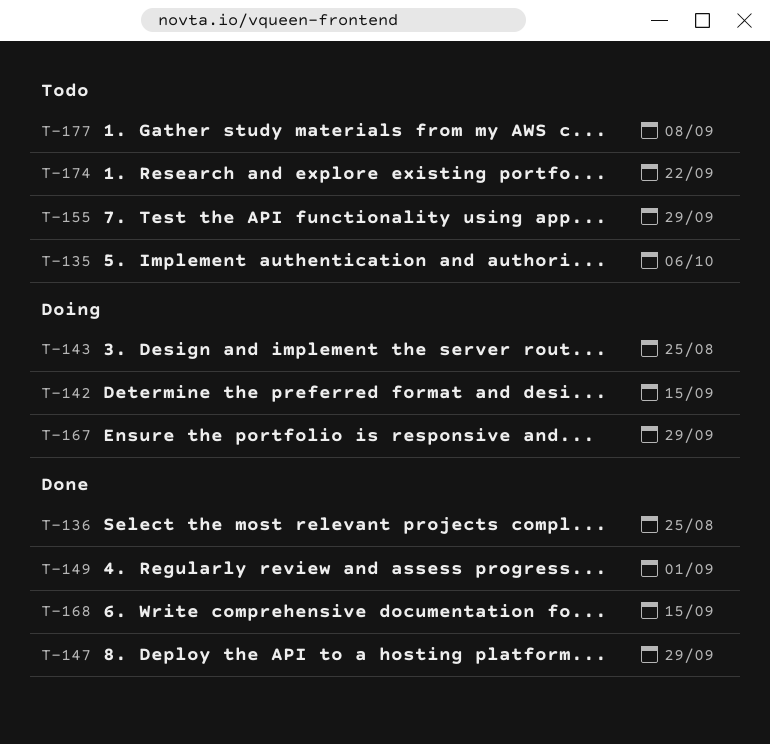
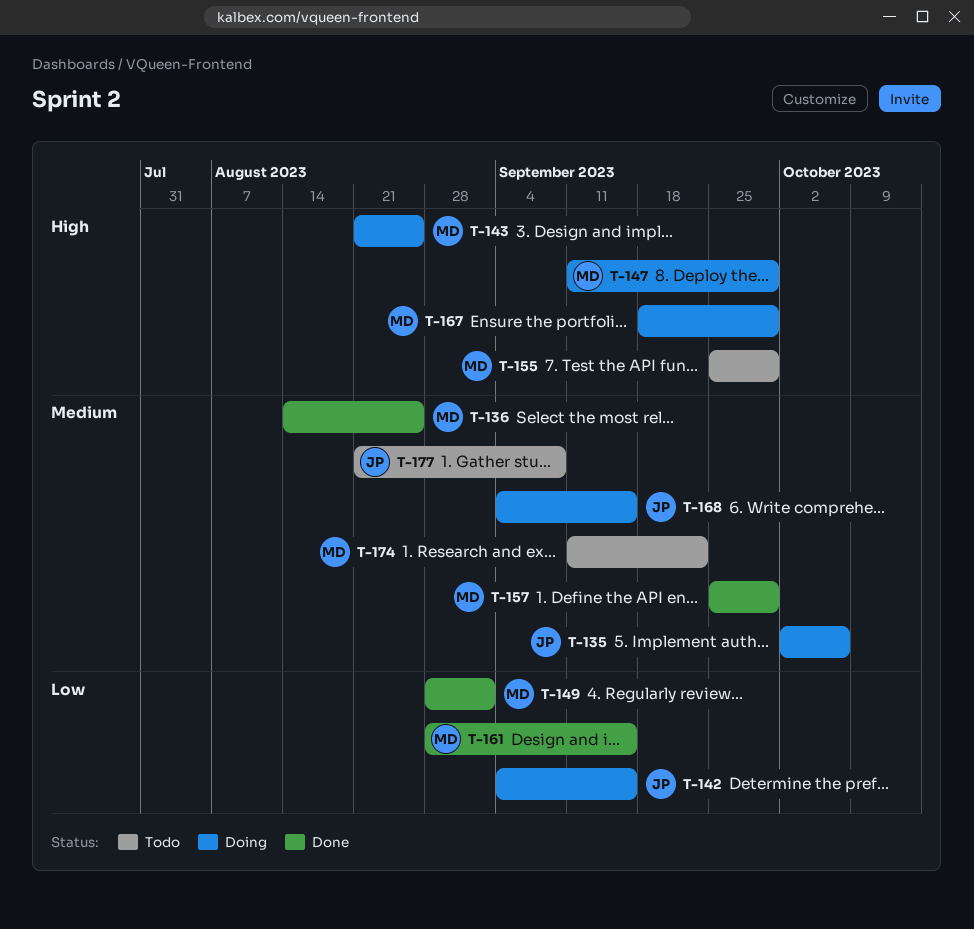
T-135, status: Todo -> Doing
T-147, status: Done -> Doing
T-157: none -> present
T-161: none -> present
T-168, status: Done -> Doing

